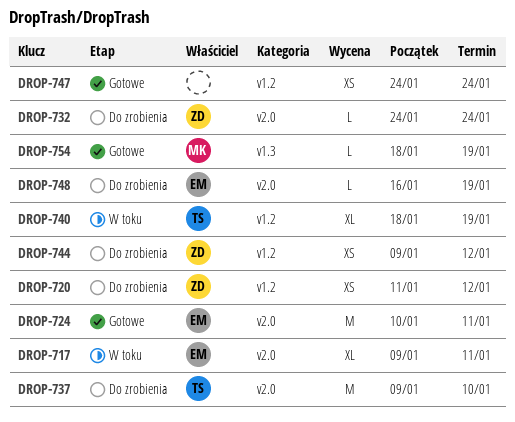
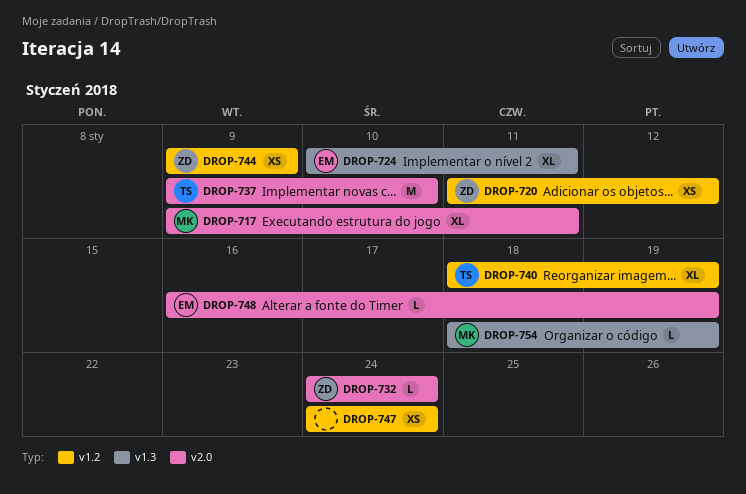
DROP-717, owner: EM -> MK
DROP-724, label: v2.0 -> v1.3
DROP-724, estimate: M -> XL
DROP-744, due: Jan 12 -> Jan 9

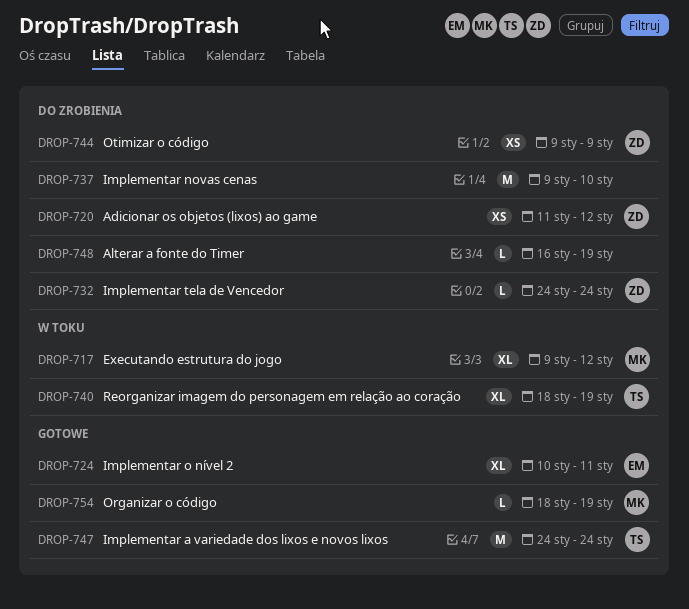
DROP-717, due: Jan 11 -> Jan 12
DROP-737, owner: TS -> none
DROP-747, owner: none -> TS
DROP-747, estimate: XS -> M
DROP-748, owner: EM -> none

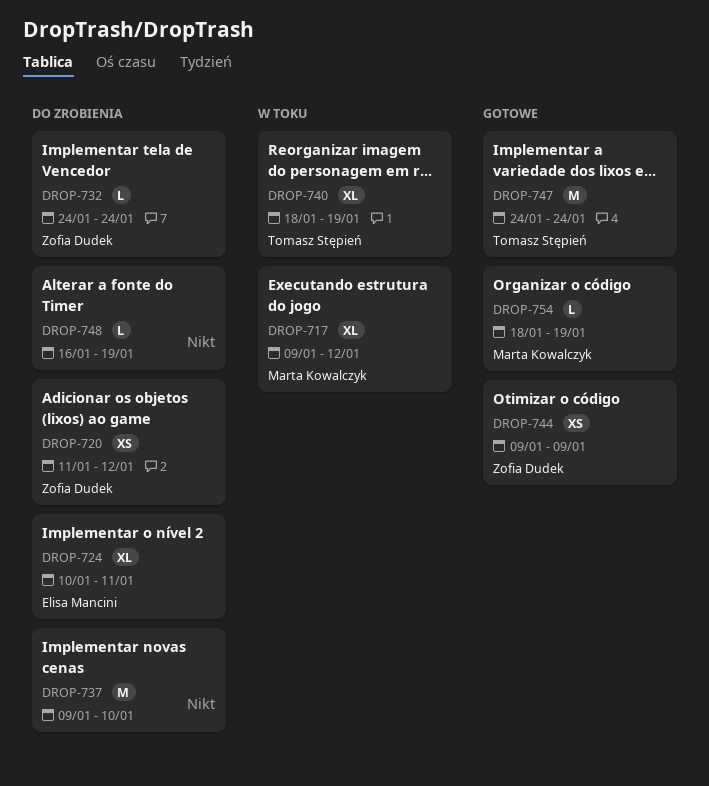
DROP-724, status: Gotowe -> Do zrobienia
DROP-744, status: Do zrobienia -> Gotowe

